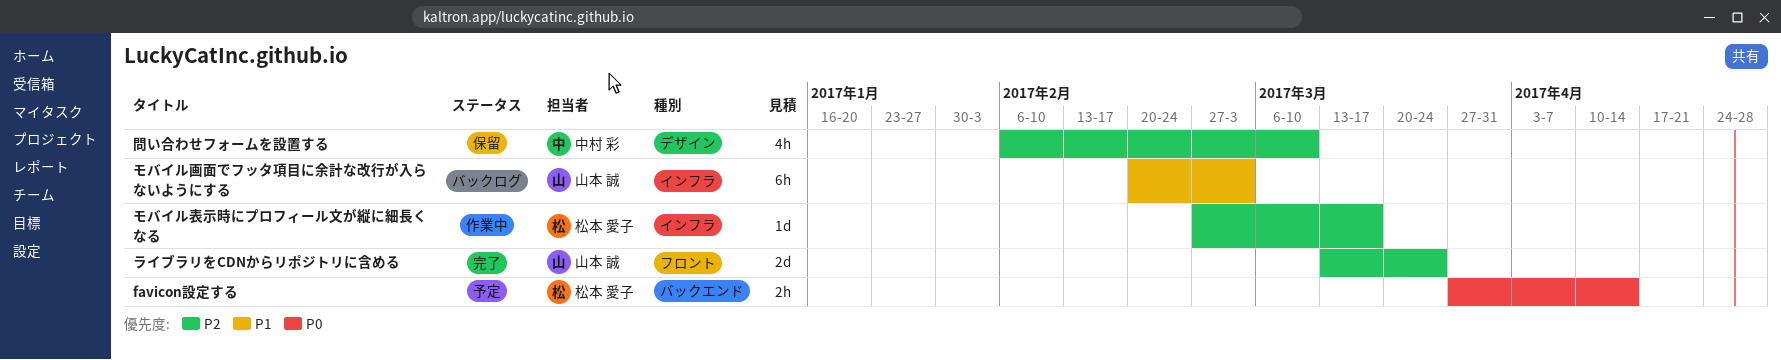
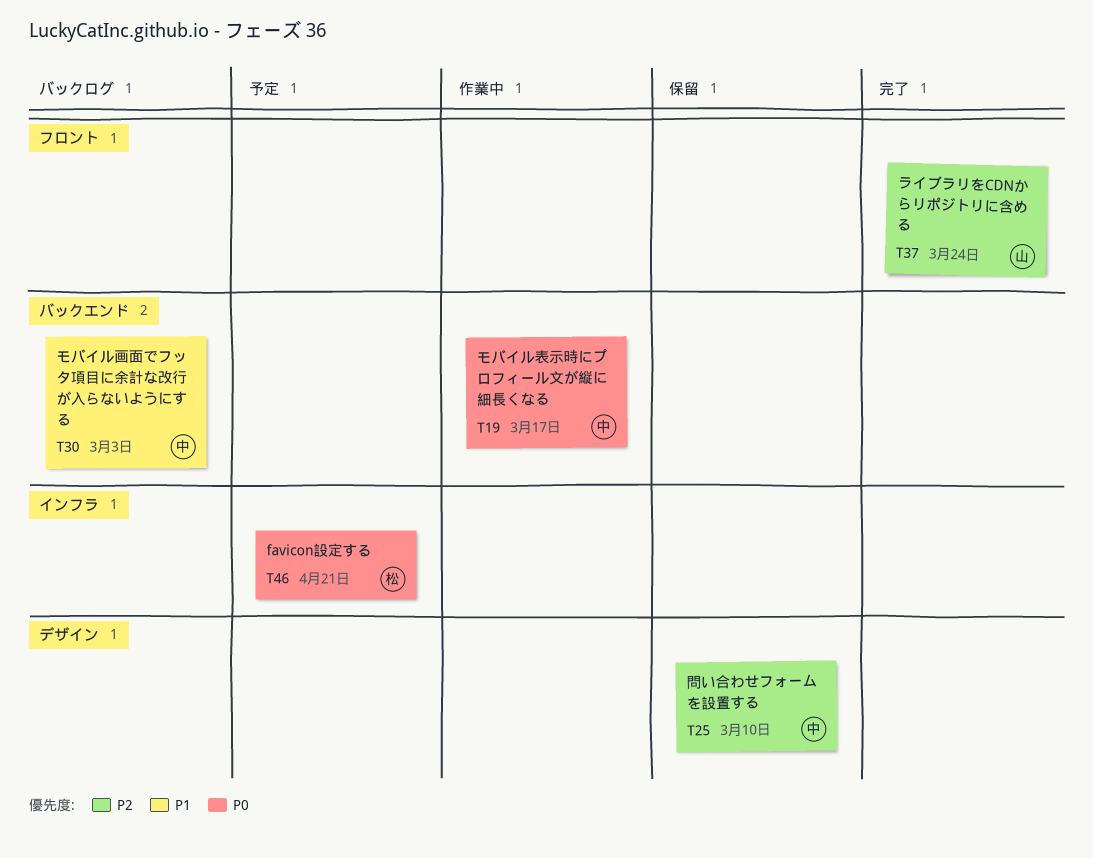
favicon設定する, label: バックエンド -> インフラ
favicon設定する, due: Apr 14 -> Apr 21
モバイル画面でフッタ項目に余計な改行が入らないようにする, owner: 山本 誠 -> 中村 彩
モバイル画面でフッタ項目に余計な改行が入らないようにする, label: インフラ -> バックエンド
モバイル表示時にプロフィール文が縦に細長くなる, owner: 松本 愛子 -> 中村 彩
モバイル表示時にプロフィール文が縦に細長くなる, priority: P2 -> P0
モバイル表示時にプロフィール文が縦に細長くなる, label: インフラ -> バックエンド

